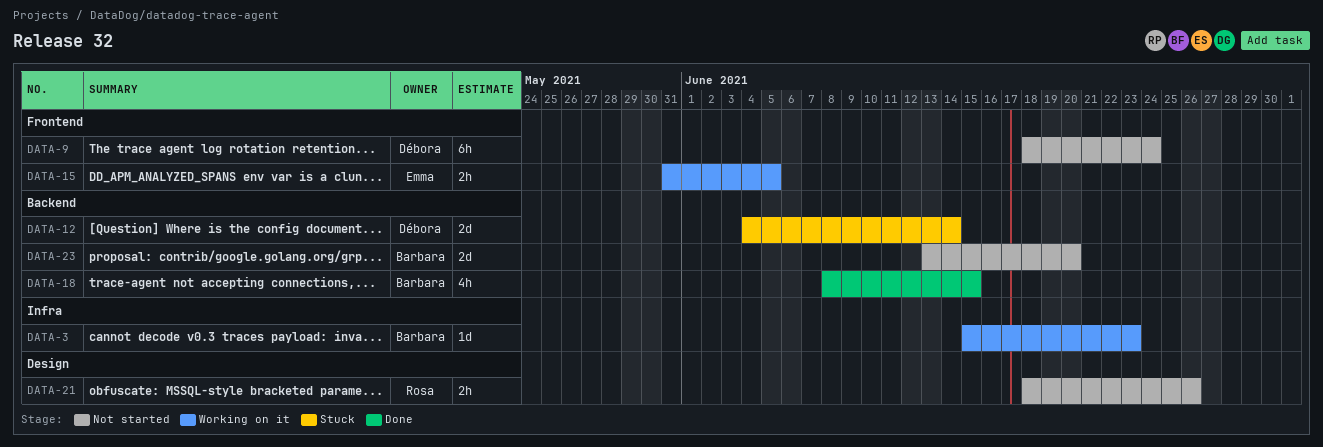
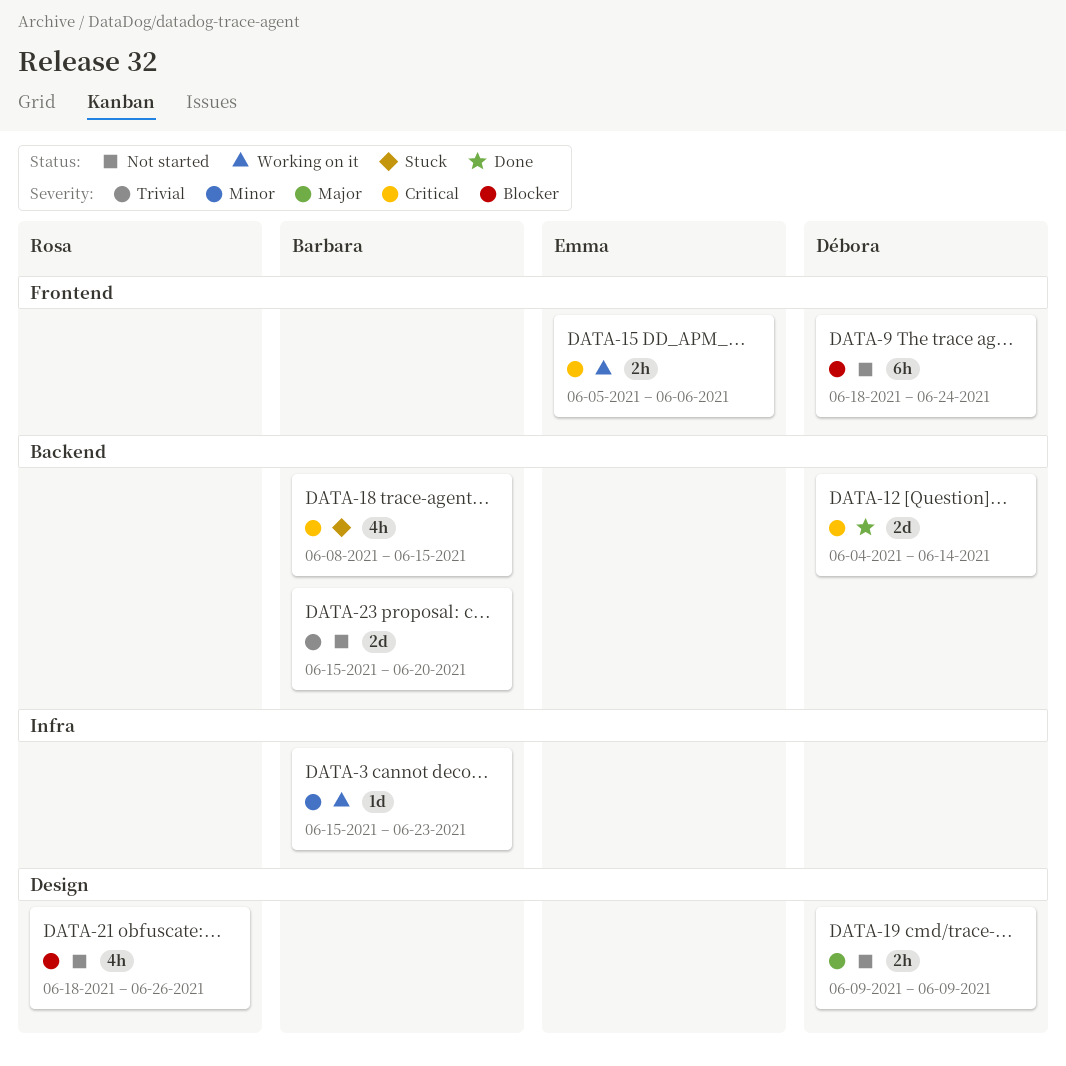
DATA-12, status: Stuck -> Done
DATA-15, start: May 31 -> Jun 5
DATA-15, due: Jun 5 -> Jun 6
DATA-18, status: Done -> Stuck
DATA-19: none -> present
DATA-21, estimate: 2h -> 4h
DATA-23, start: Jun 13 -> Jun 15

